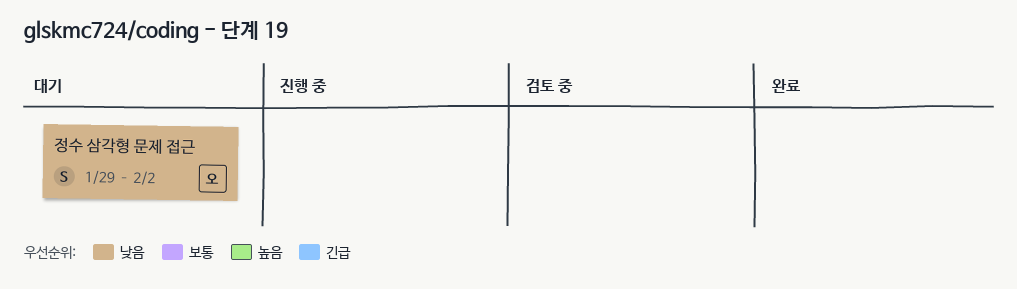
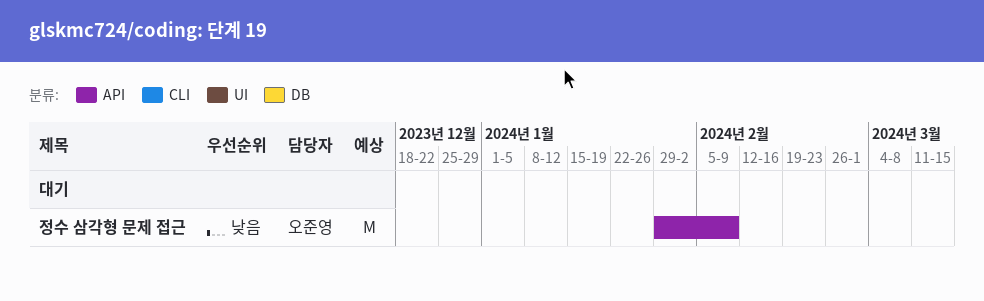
정수 삼각형 문제 접근, estimate: S -> M
정수 삼각형 문제 접근, due: Feb 2 -> Feb 9

